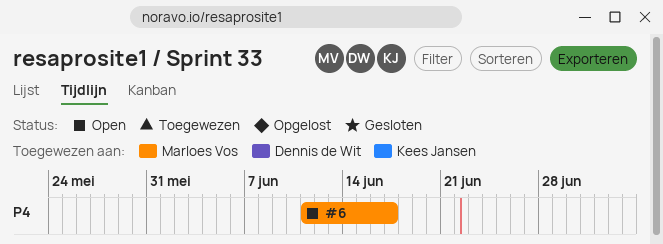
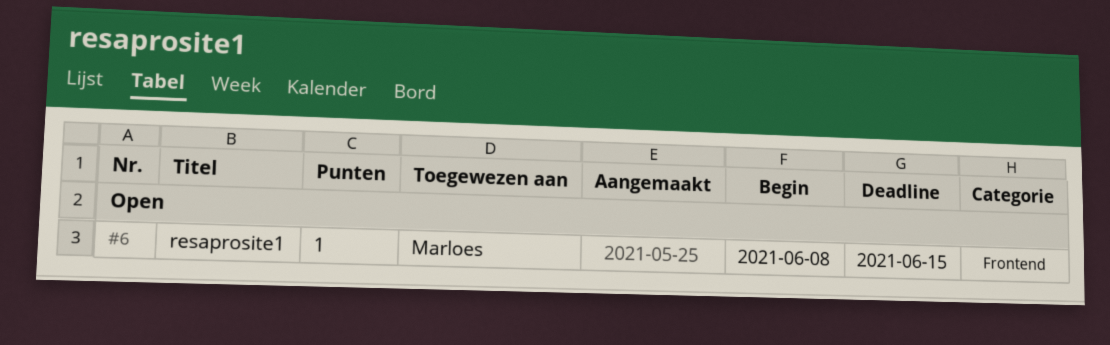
#6, start: Jun 11 -> Jun 8
#6, due: Jun 17 -> Jun 15

